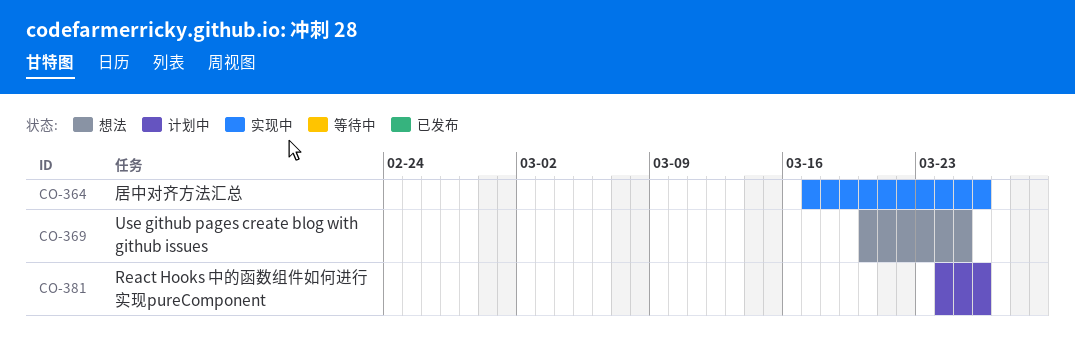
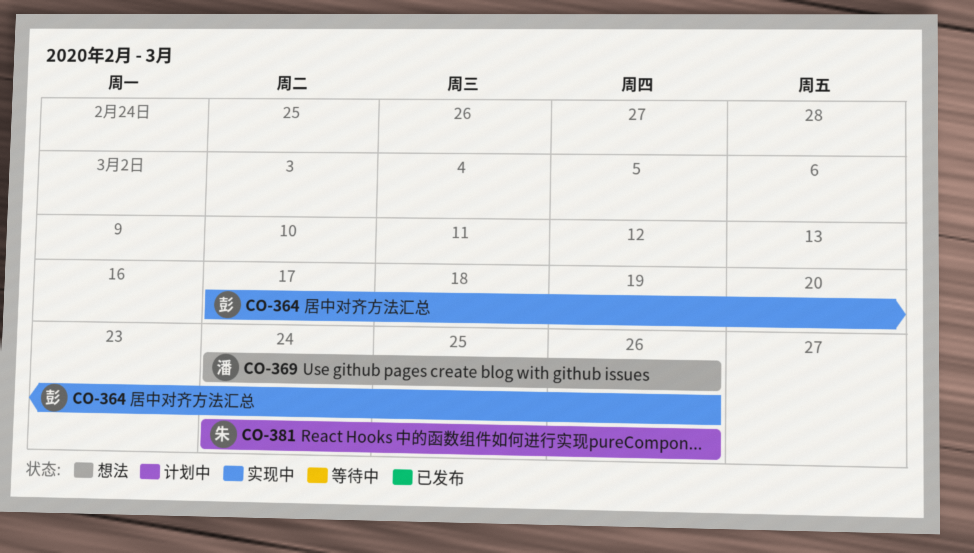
CO-369, start: Mar 20 -> Mar 24
CO-369, due: Mar 25 -> Mar 26

